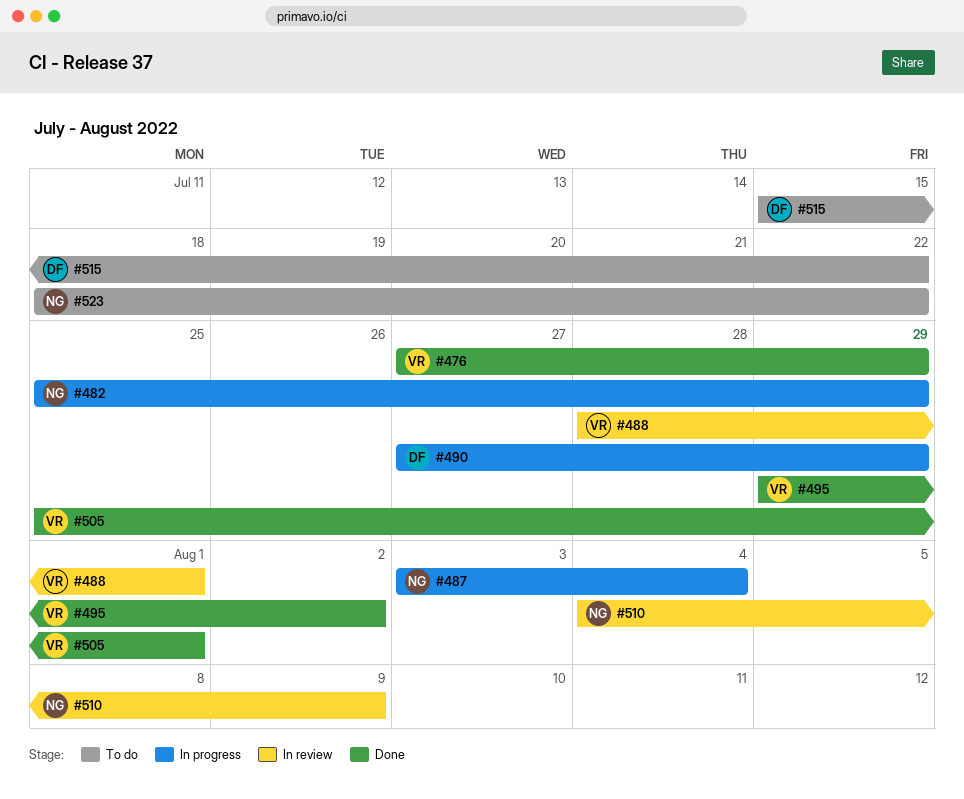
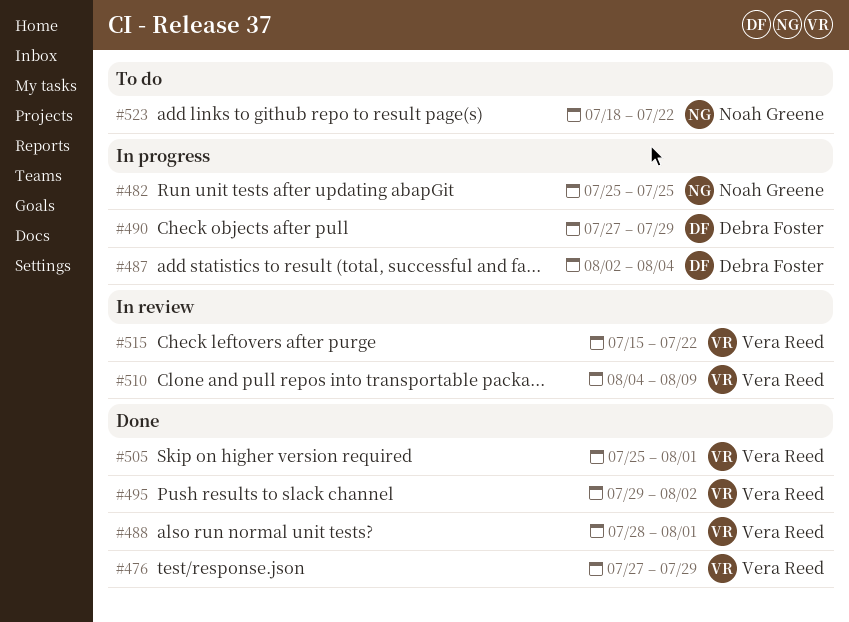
#482, due: Jul 29 -> Jul 25
#487, owner: Noah Greene -> Debra Foster
#487, start: Aug 3 -> Aug 2
#488, status: In review -> Done
#510, owner: Noah Greene -> Vera Reed
#515, status: To do -> In review
#515, owner: Debra Foster -> Vera Reed

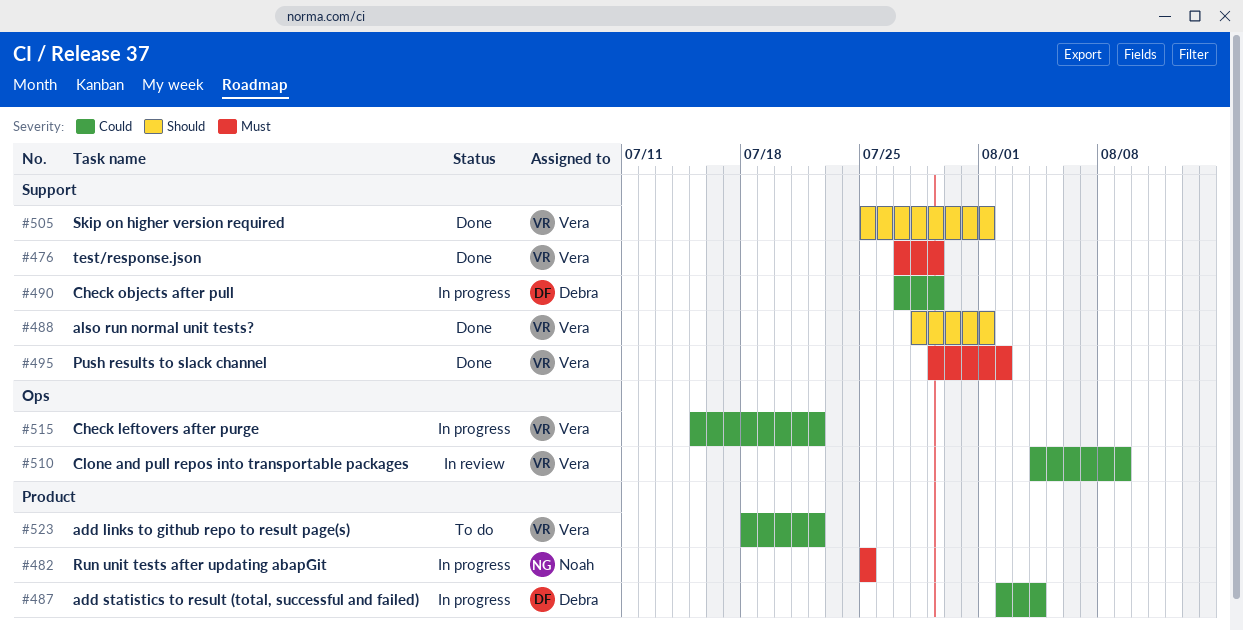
#515, status: In review -> In progress
#523, owner: Noah Greene -> Vera Reed

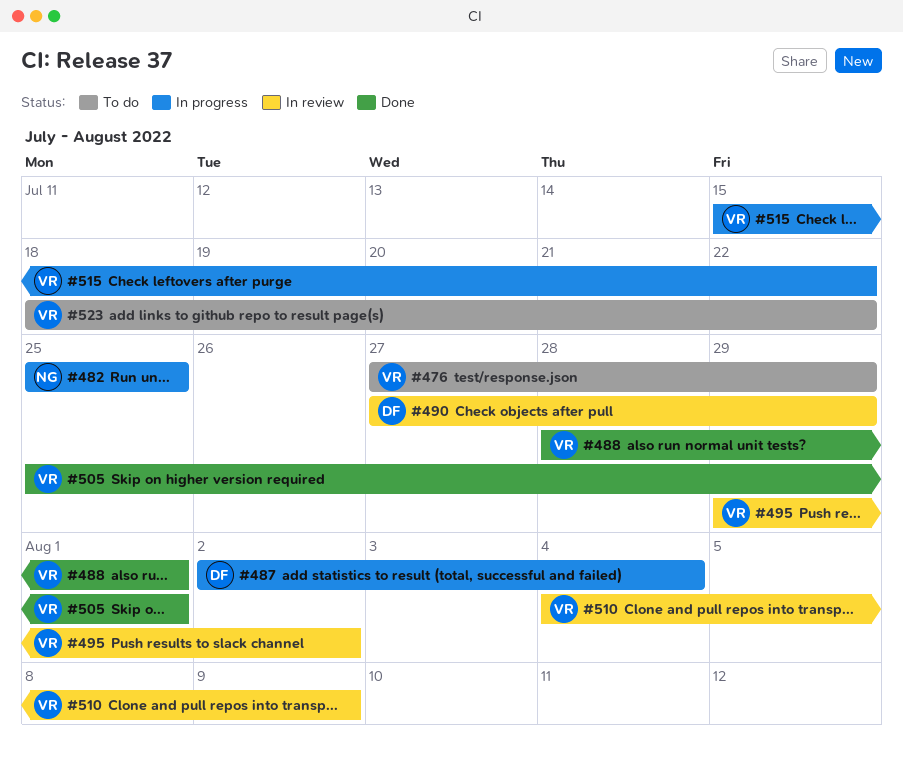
#476, status: Done -> To do
#490, status: In progress -> In review
#495, status: Done -> In review

